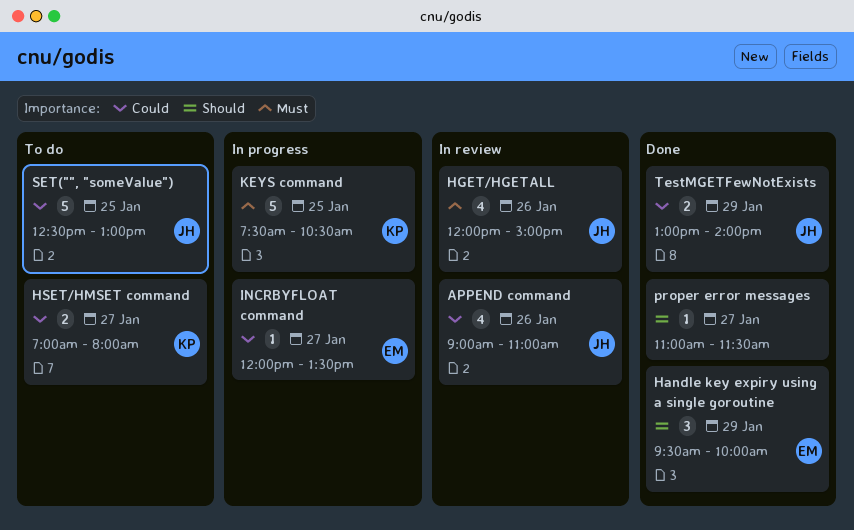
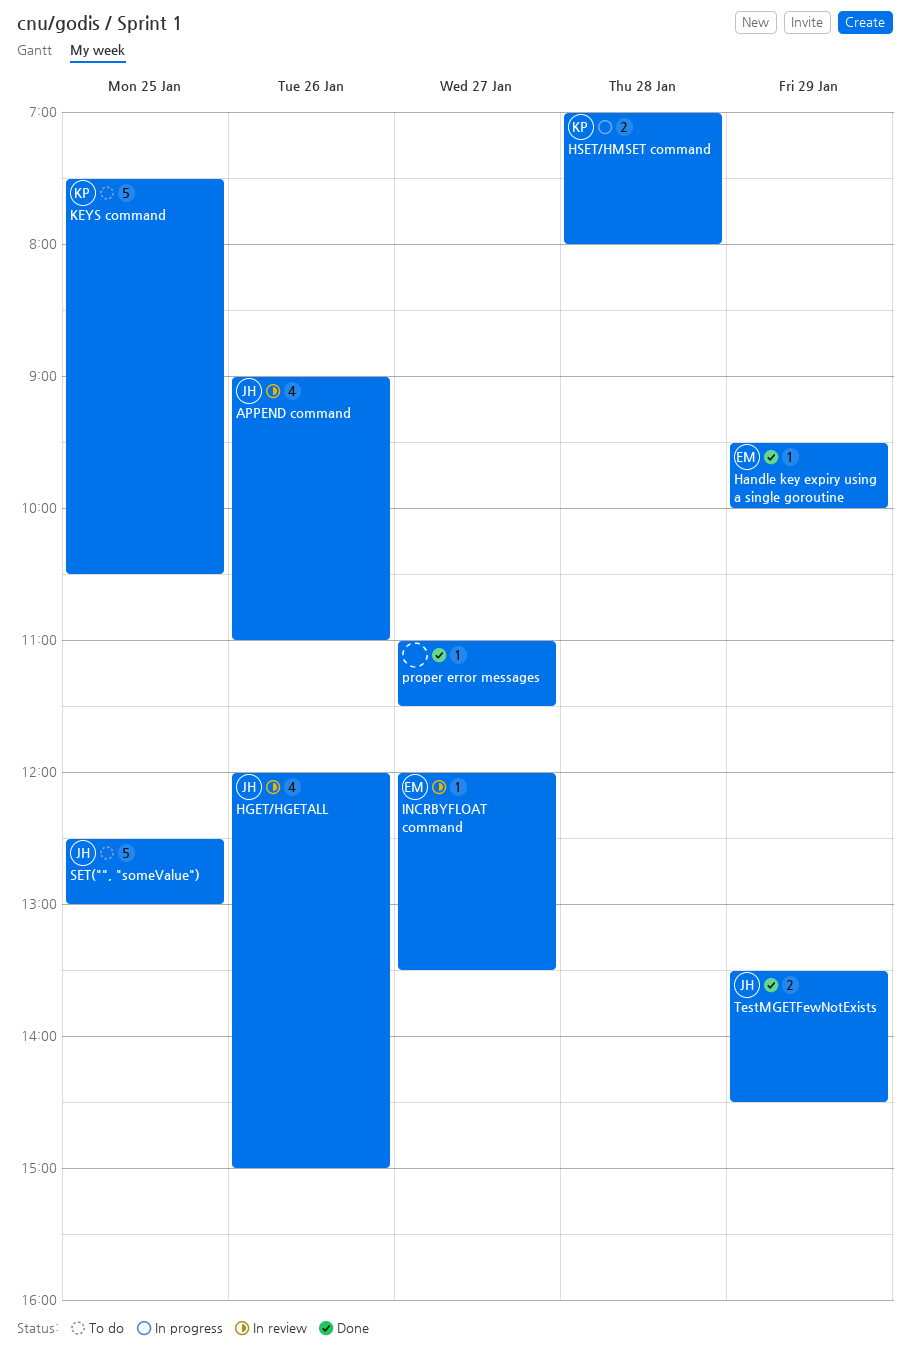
Handle key expiry using a single goroutine, estimate: 3 -> 1
HSET/HMSET command, status: To do -> In progress
HSET/HMSET command, day: Jan 27 -> Jan 28
INCRBYFLOAT command, status: In progress -> In review
KEYS command, status: In progress -> To do
TestMGETFewNotExists, begins: 13:00 -> 13:30
TestMGETFewNotExists, ends: 14:00 -> 14:30

